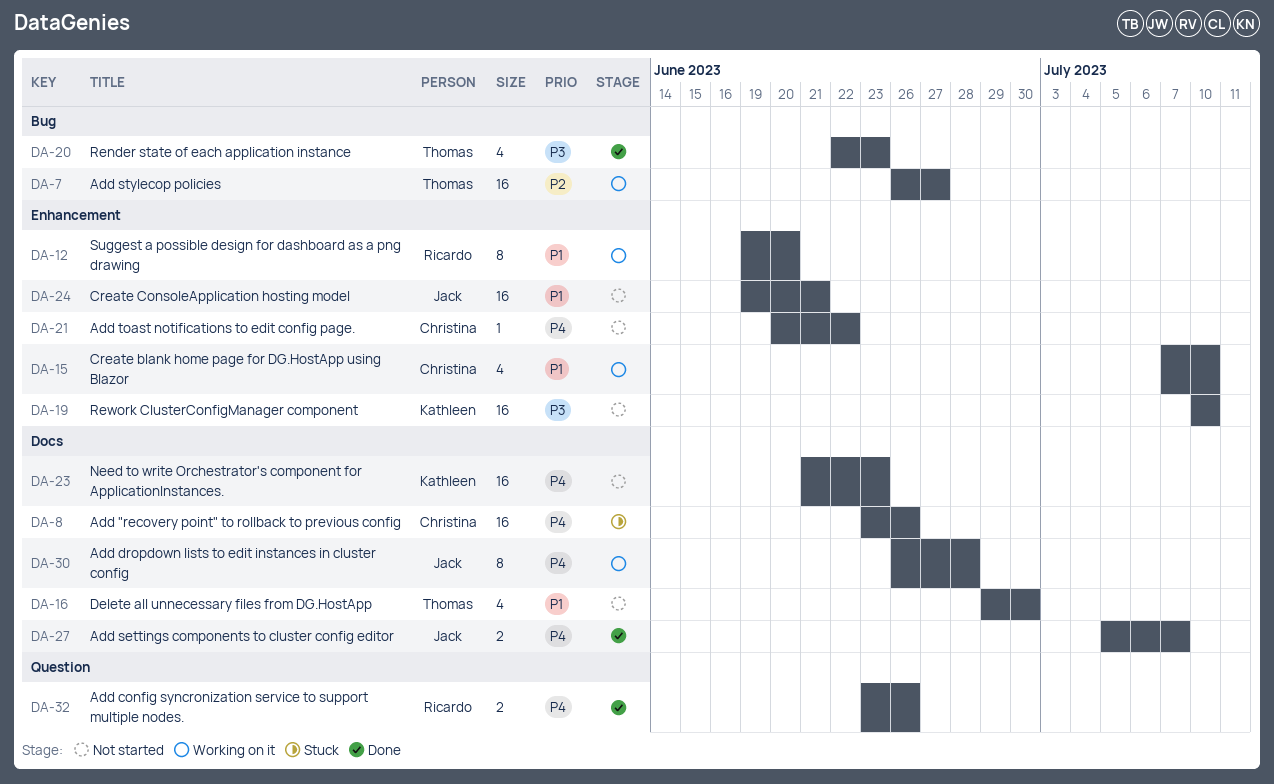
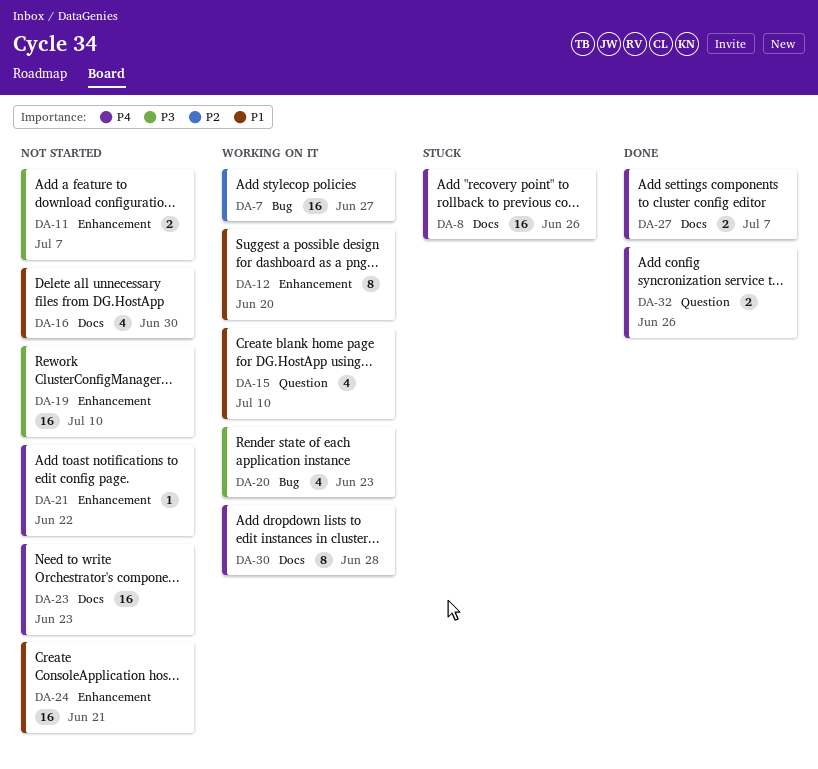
DA-11: none -> present
DA-15, label: Enhancement -> Question
DA-20, status: Done -> Working on it

